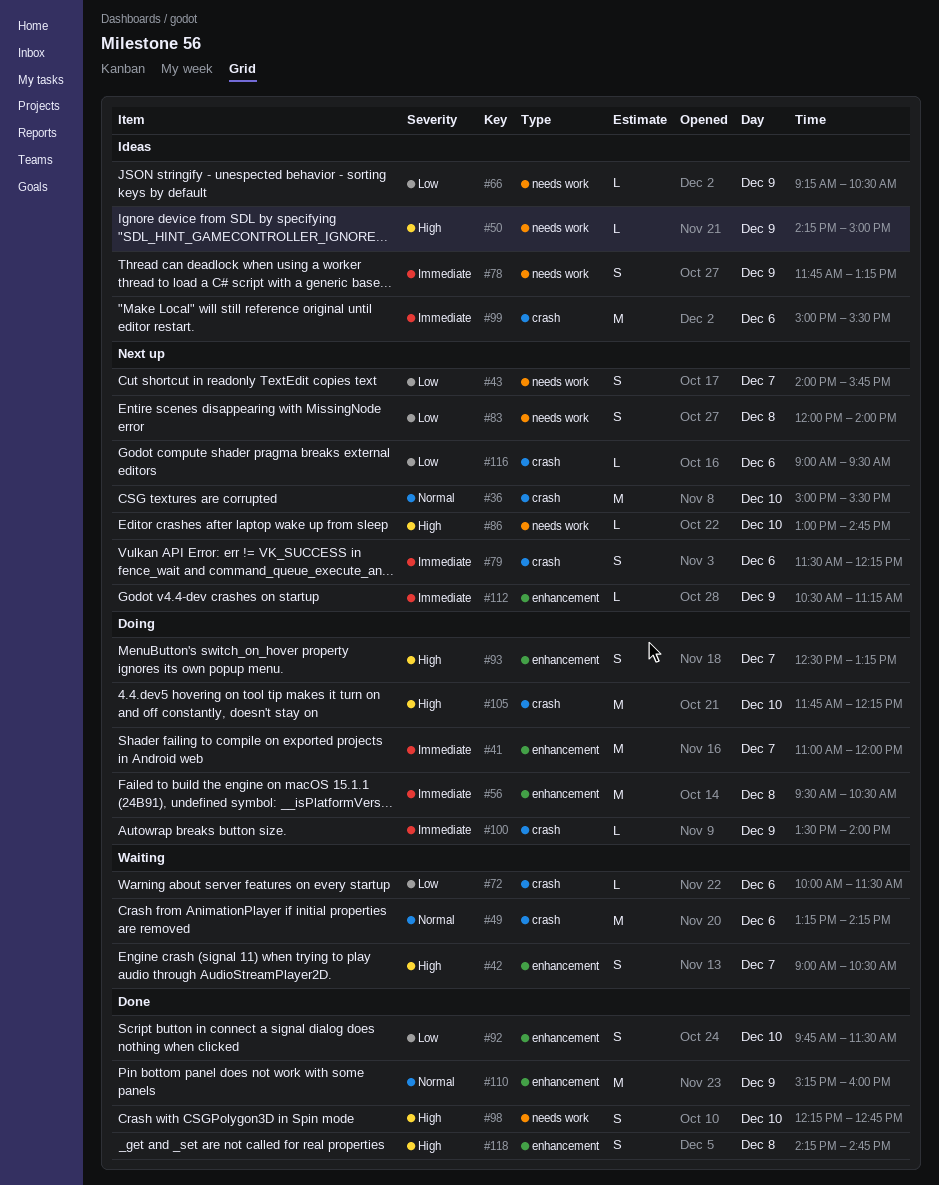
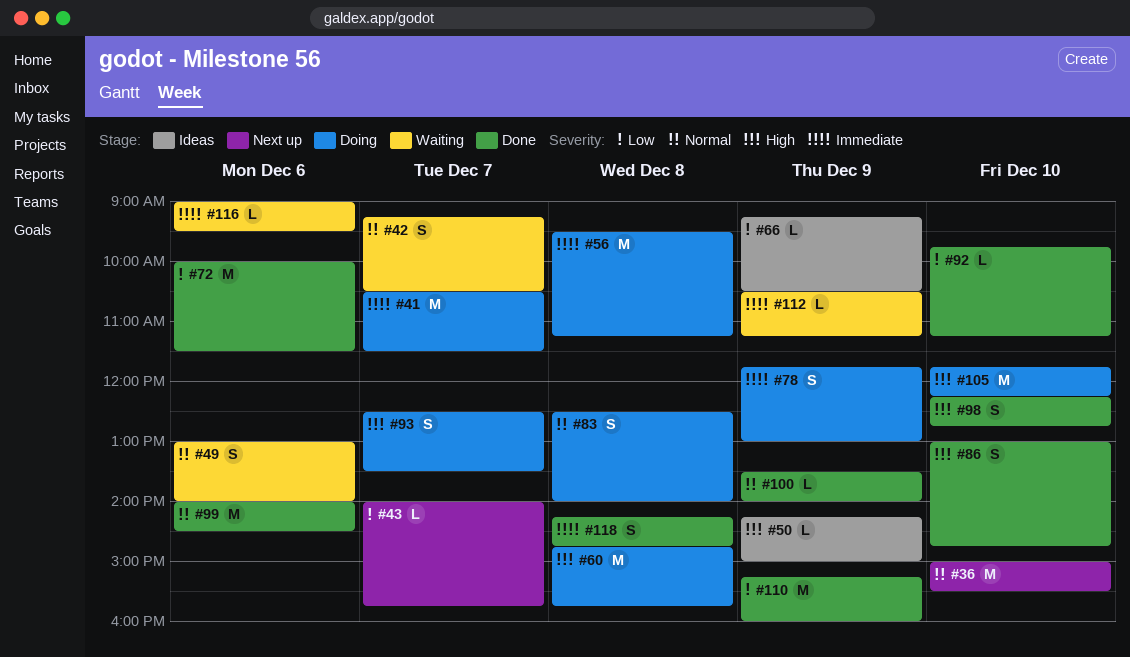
#41, begins: 11:00 -> 10:30
#41, ends: 12:00 -> 11:30
#42, priority: High -> Normal
#42, begins: 09:00 -> 09:15
#43, estimate: S -> L
#49, estimate: M -> S
#49, begins: 13:15 -> 13:00
#49, ends: 14:15 -> 14:00
#56, ends: 10:30 -> 11:15
#60: none -> present
#72, status: Waiting -> Done
#72, estimate: L -> M
#78, status: Ideas -> Doing
#78, ends: 13:15 -> 13:00
#79: present -> none
#83, status: Next up -> Doing
#83, priority: Low -> Normal
#83, begins: 12:00 -> 12:30
#86, status: Next up -> Done
#86, estimate: L -> S
#92, estimate: S -> L
#92, ends: 11:30 -> 11:15
#93, ends: 13:15 -> 13:30
#99, status: Ideas -> Done
#99, priority: Immediate -> Normal
#99, begins: 15:00 -> 14:00
#99, ends: 15:30 -> 14:30
#100, status: Doing -> Done
#100, priority: Immediate -> Normal
#110, priority: Normal -> Low
#112, status: Next up -> Waiting
#116, status: Next up -> Waiting
#116, priority: Low -> Immediate
#118, priority: High -> Immediate

